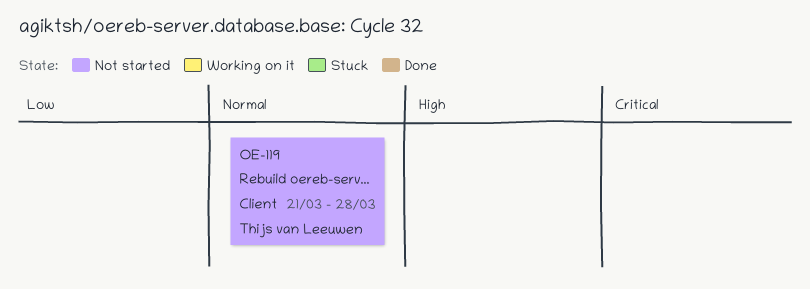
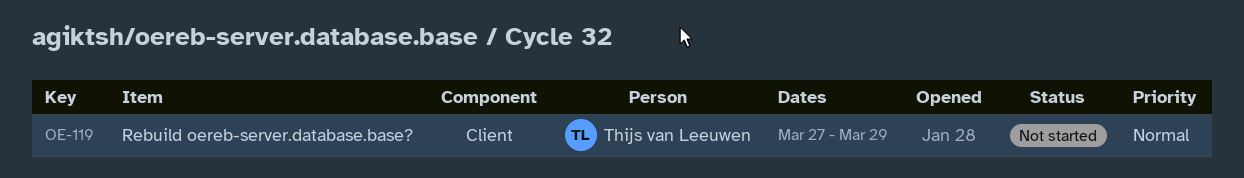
OE-119, start: Mar 21 -> Mar 27
OE-119, due: Mar 28 -> Mar 29

